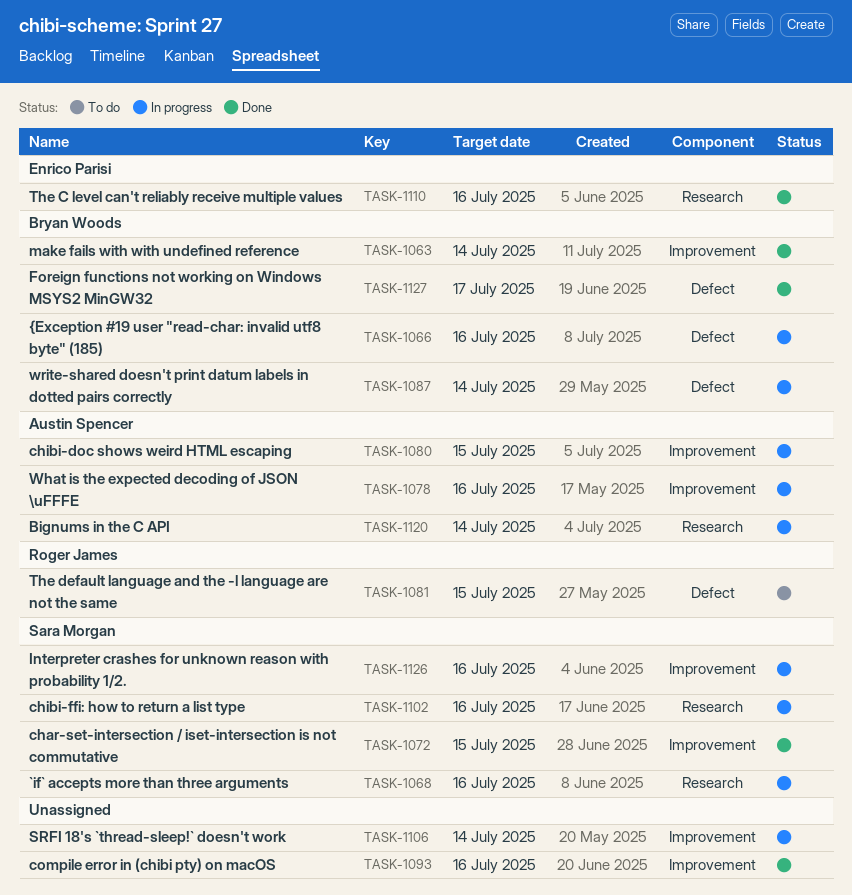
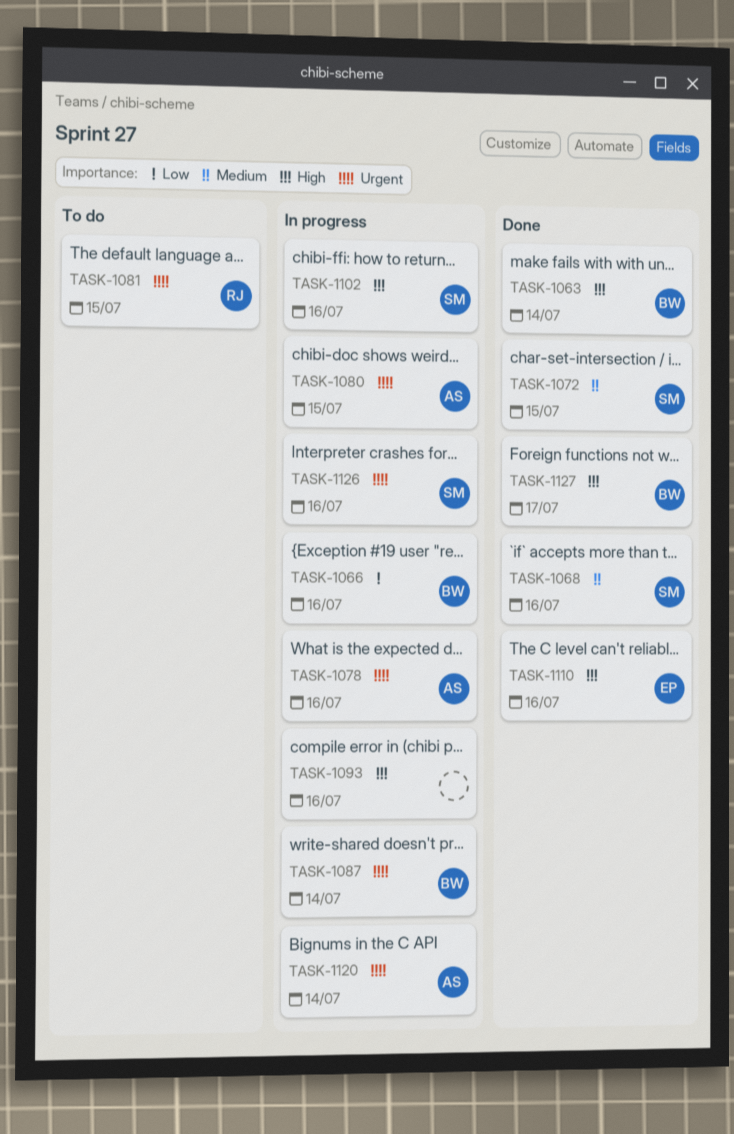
TASK-1068, status: In progress -> Done
TASK-1093, status: Done -> In progress
TASK-1106: present -> none

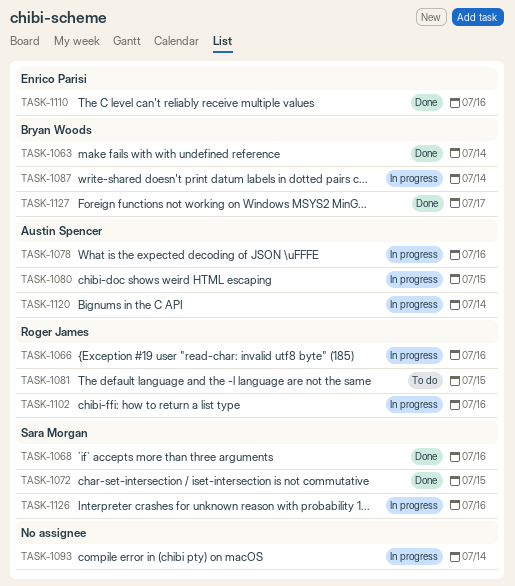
TASK-1066, owner: Bryan Woods -> Roger James
TASK-1093, due: Jul 16 -> Jul 14
TASK-1102, owner: Sara Morgan -> Roger James

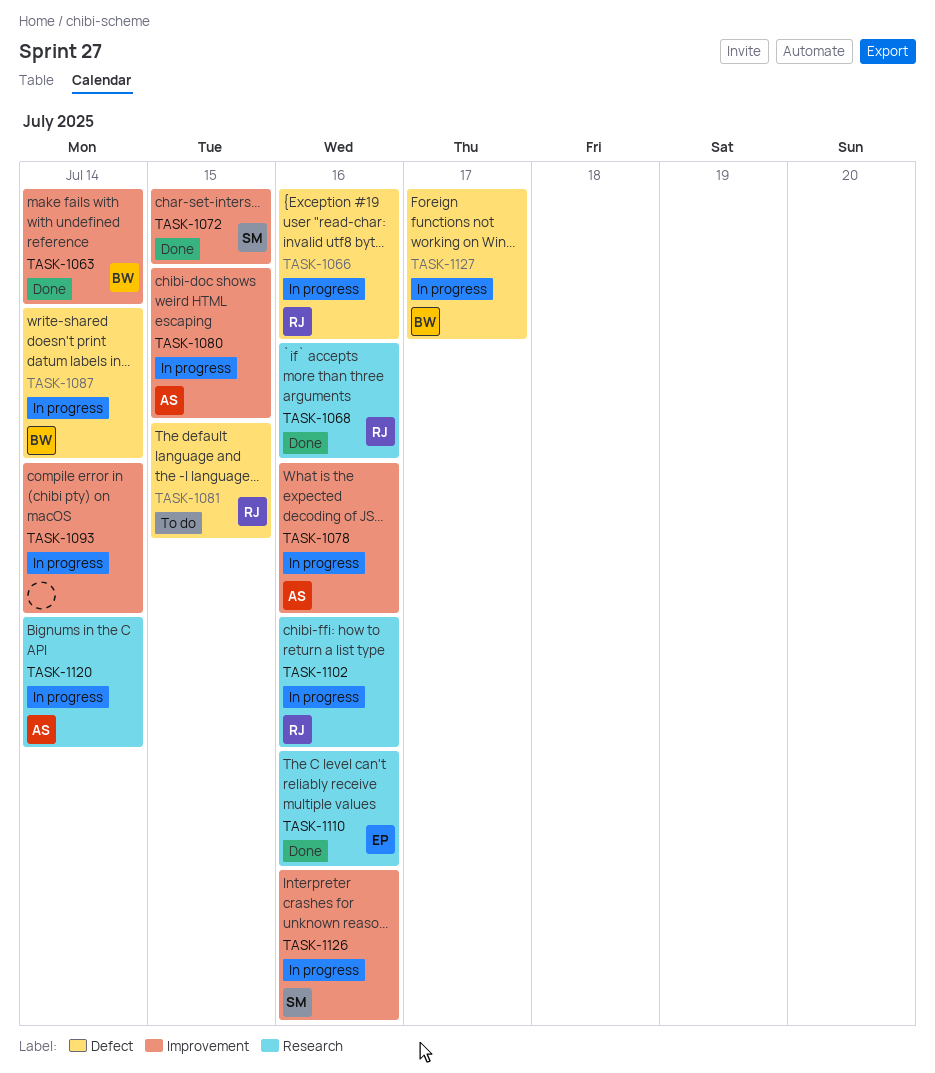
TASK-1068, owner: Sara Morgan -> Roger James
TASK-1127, status: Done -> In progress

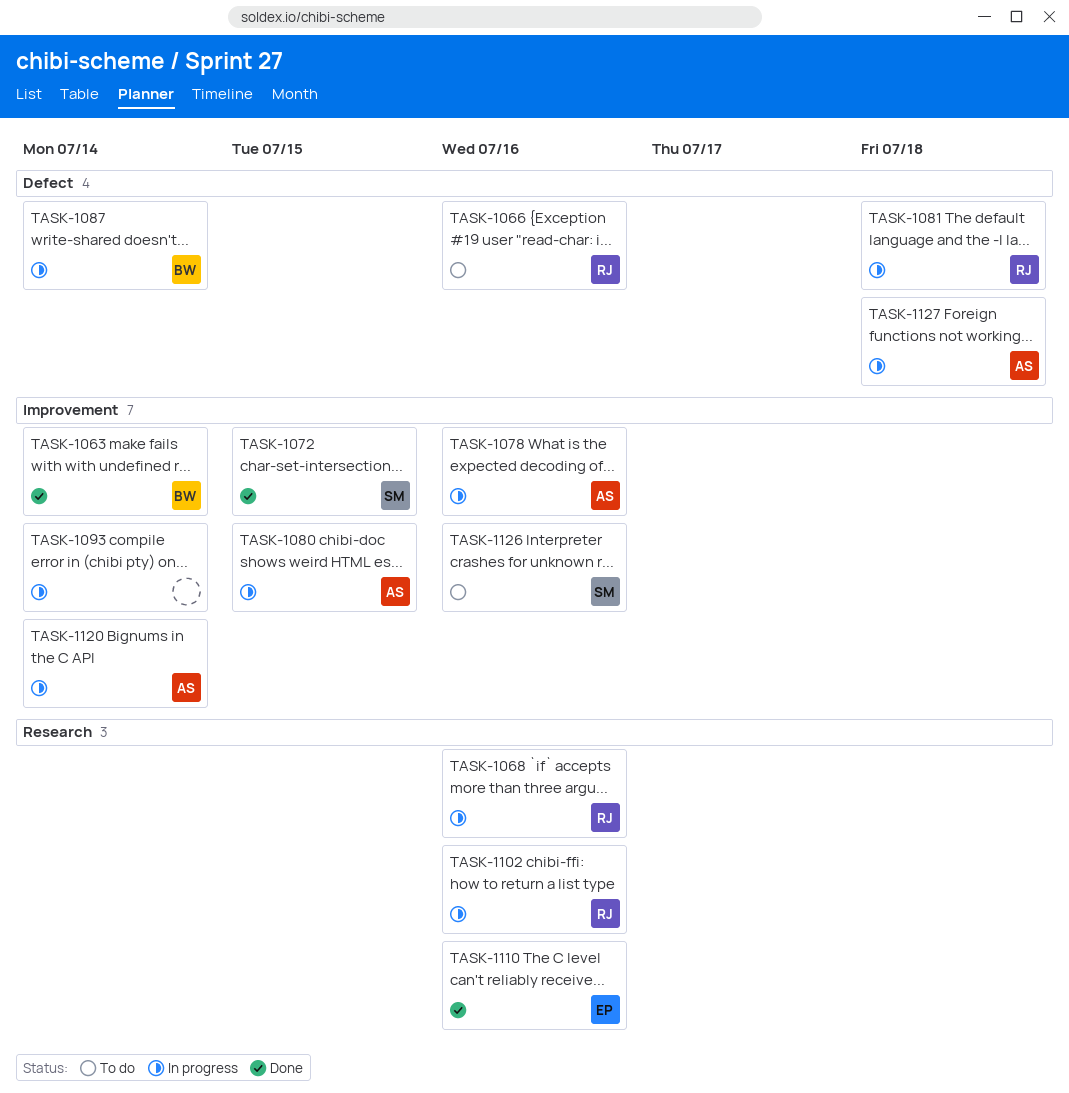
TASK-1066, status: In progress -> To do
TASK-1068, status: Done -> In progress
TASK-1081, status: To do -> In progress
TASK-1081, due: Jul 15 -> Jul 18
TASK-1120, label: Research -> Improvement
TASK-1126, status: In progress -> To do
TASK-1127, owner: BW -> AS
TASK-1127, due: Jul 17 -> Jul 18

